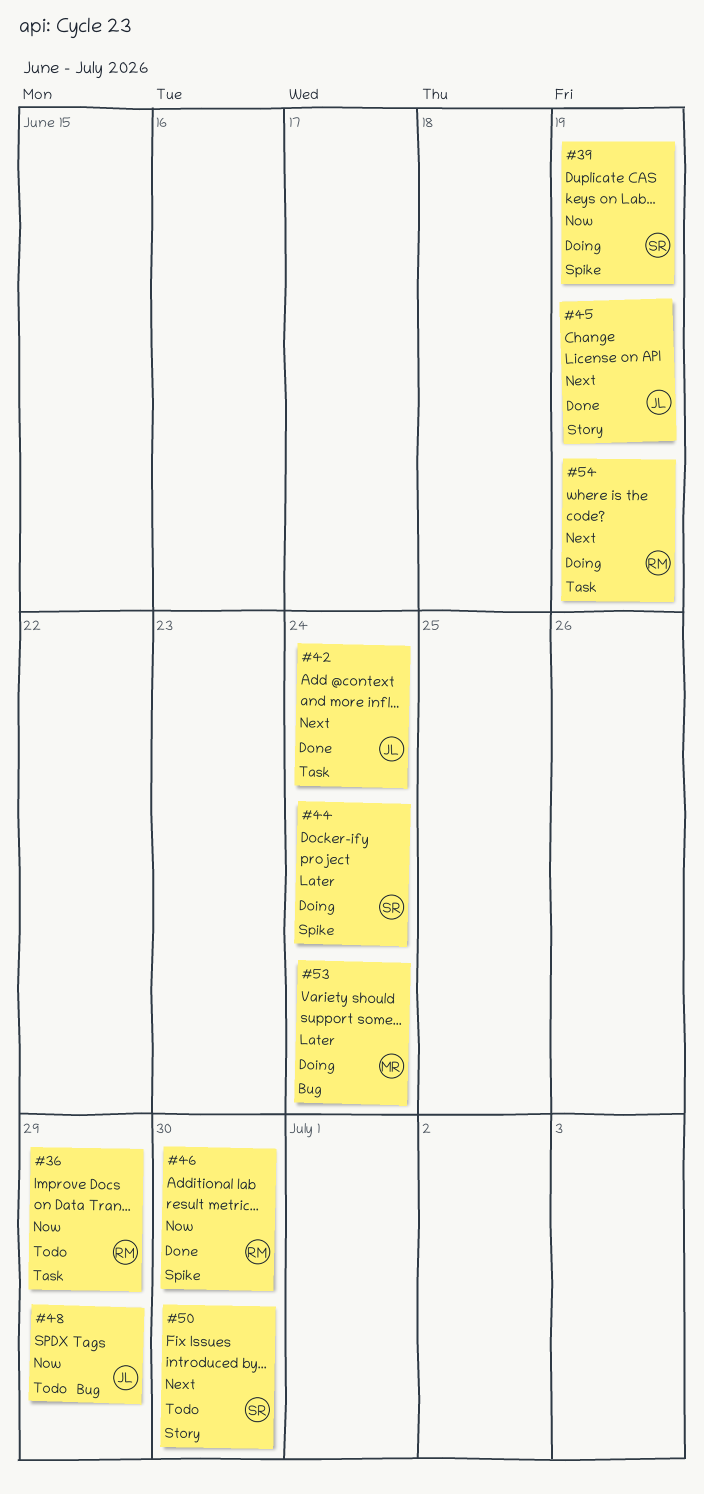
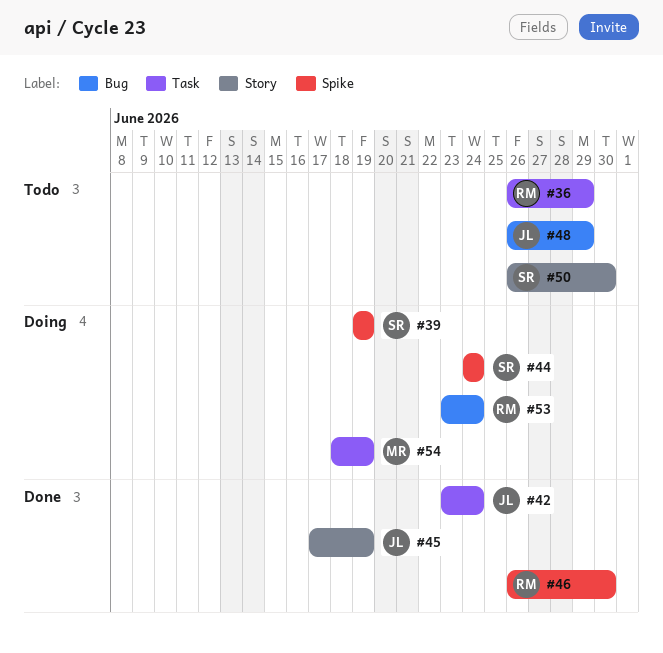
#53, owner: MR -> RM
#54, owner: RM -> MR

